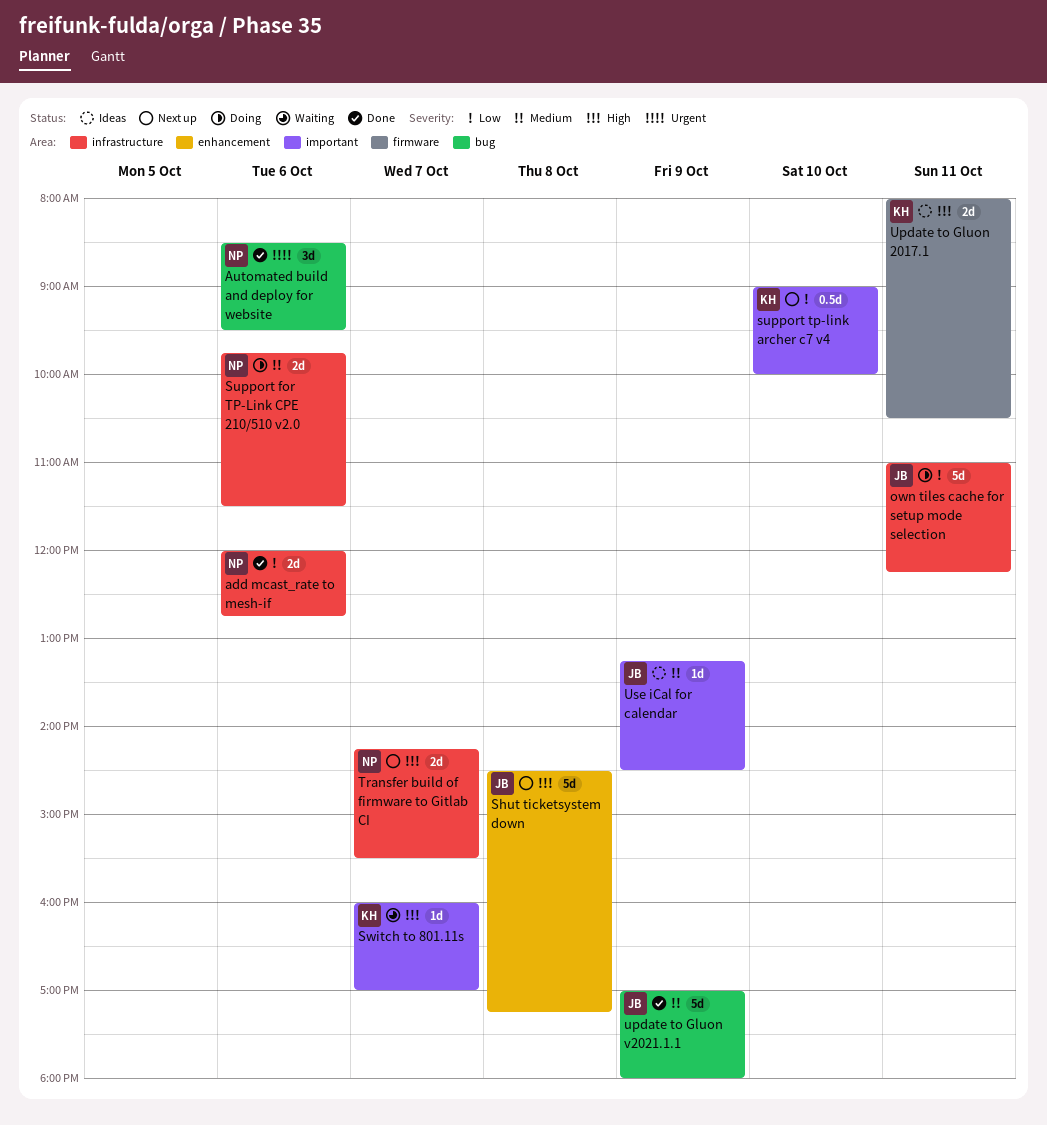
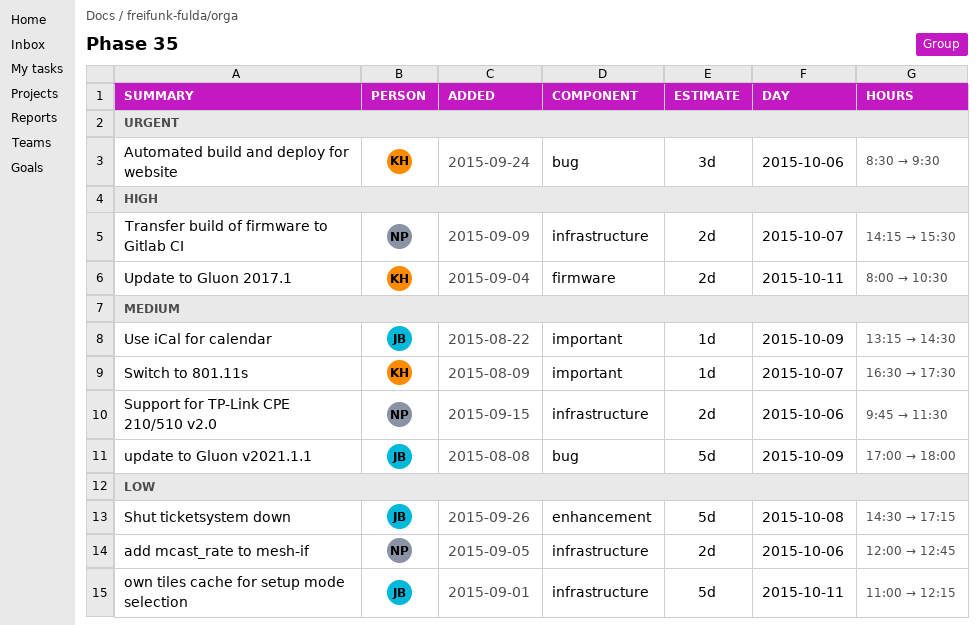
Automated build and deploy for website, owner: NP -> KH
Shut ticketsystem down, priority: High -> Low
support tp-link archer c7 v4: present -> none
Switch to 801.11s, priority: High -> Medium
Switch to 801.11s, begins: 16:00 -> 16:30
Switch to 801.11s, ends: 17:00 -> 17:30

